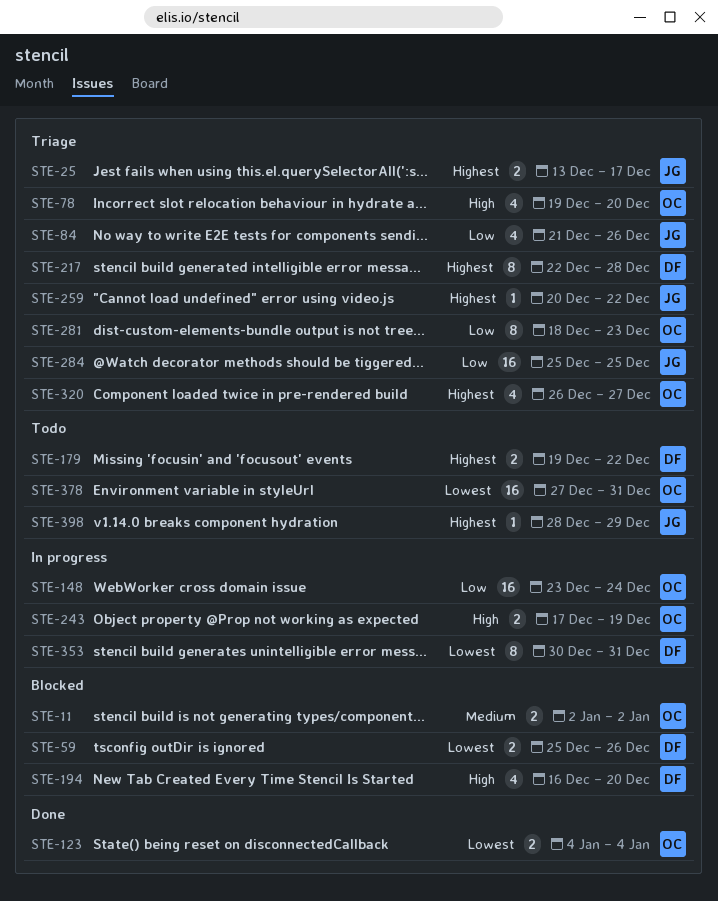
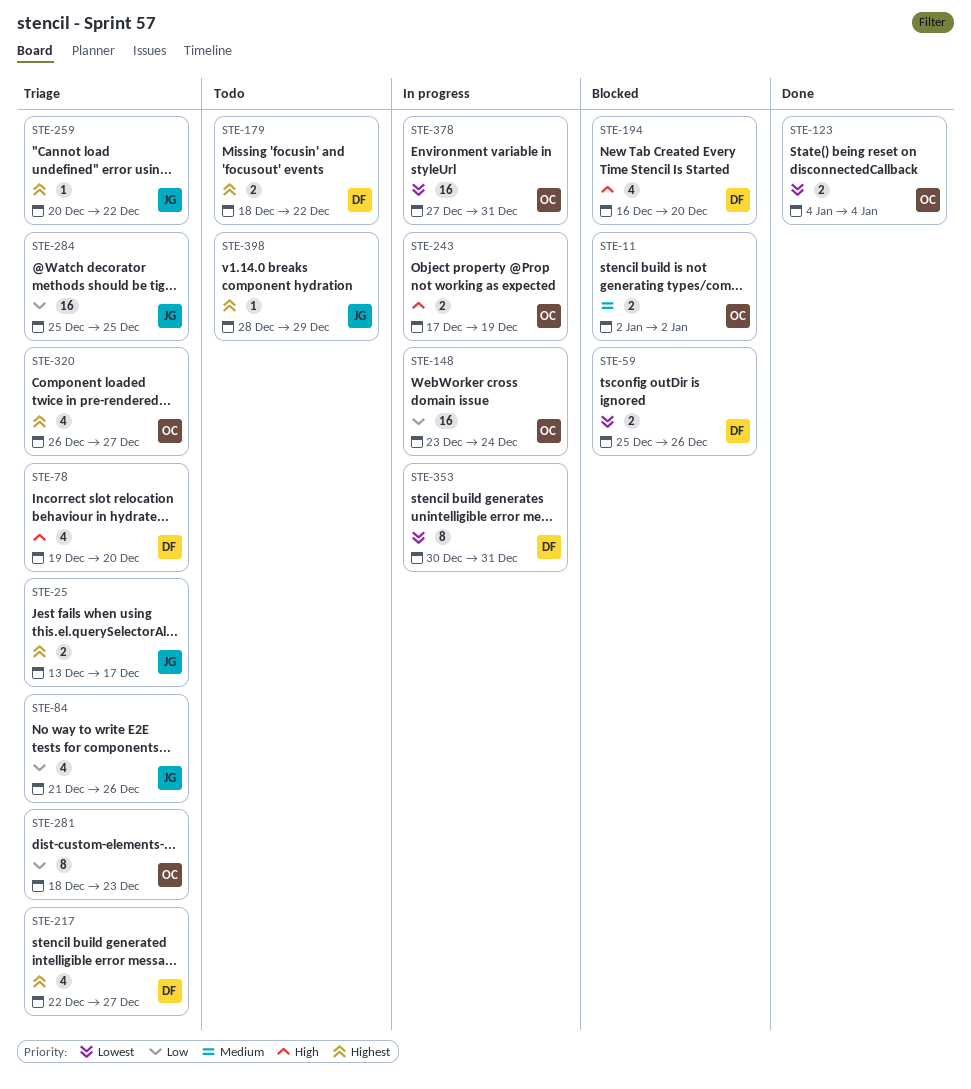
STE-78, owner: OC -> DF
STE-179, start: Dec 19 -> Dec 18
STE-217, estimate: 8 -> 4
STE-217, due: Dec 28 -> Dec 27
STE-378, status: Todo -> In progress

